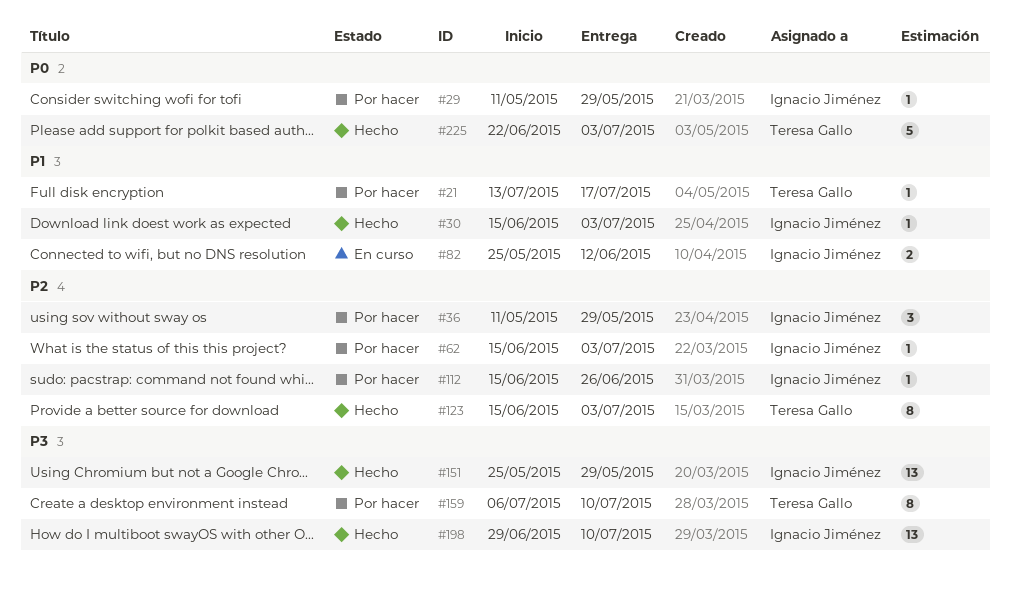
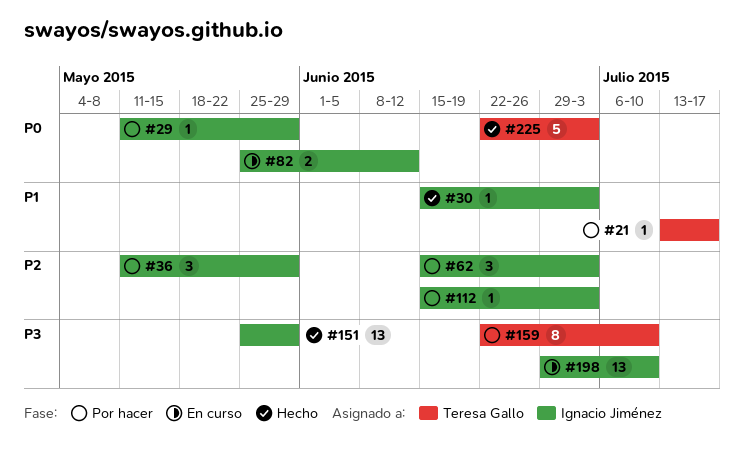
#62, estimate: 1 -> 3
#82, priority: P1 -> P0
#112, due: Jun 26 -> Jul 3
#123: present -> none
#159, start: Jul 6 -> Jun 22
#198, status: Hecho -> En curso

